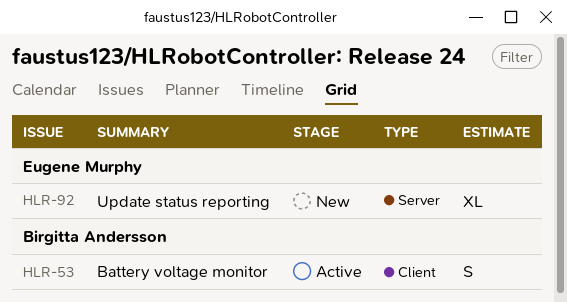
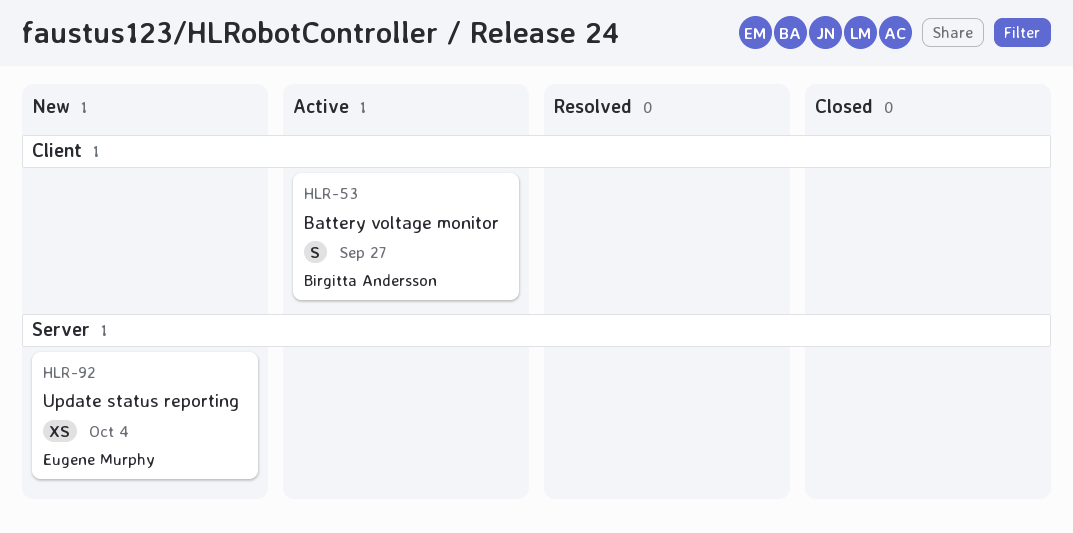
HLR-92, estimate: XL -> XS

